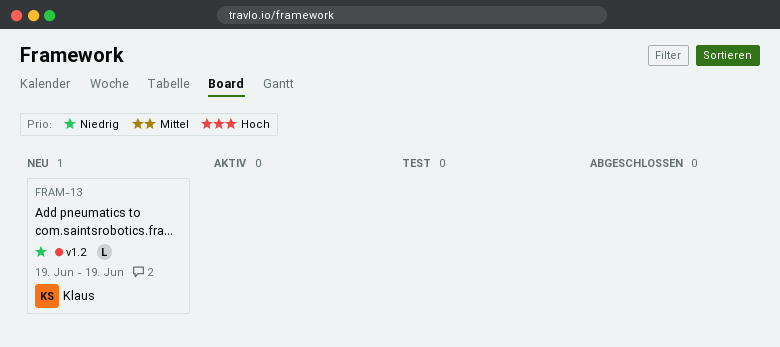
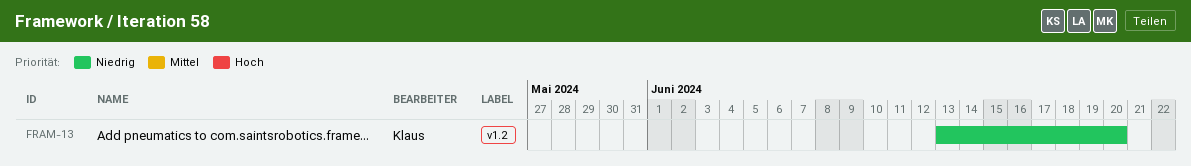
FRAM-13, start: Jun 19 -> Jun 13
FRAM-13, due: Jun 19 -> Jun 20

